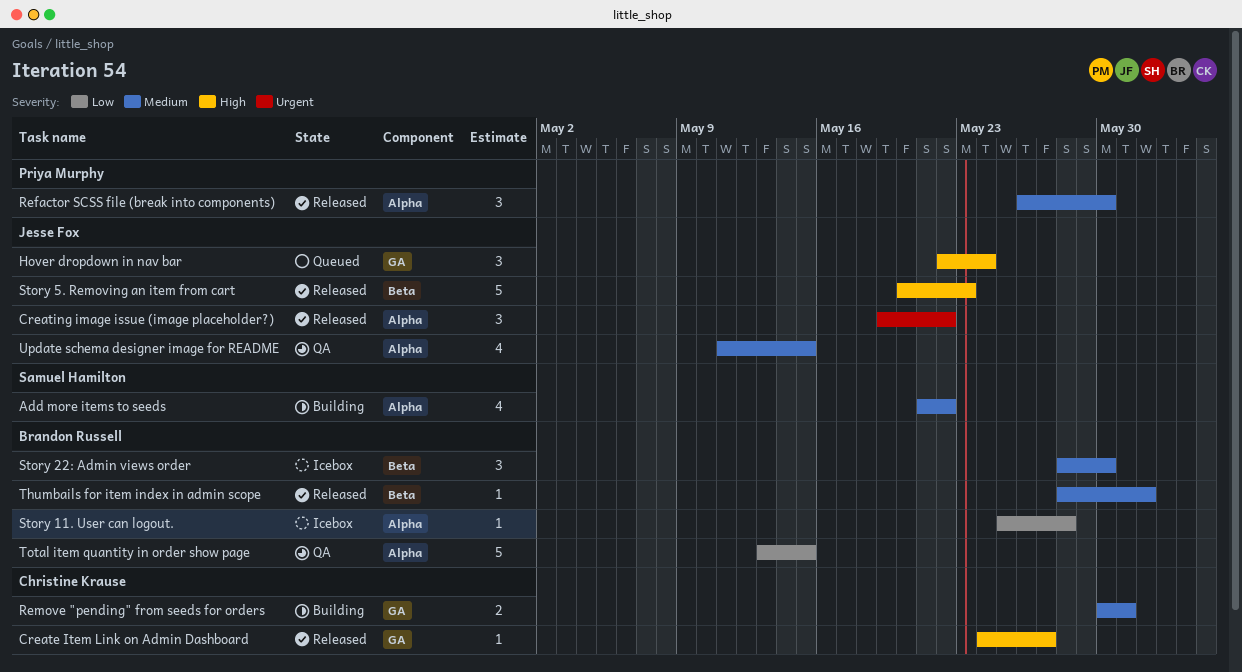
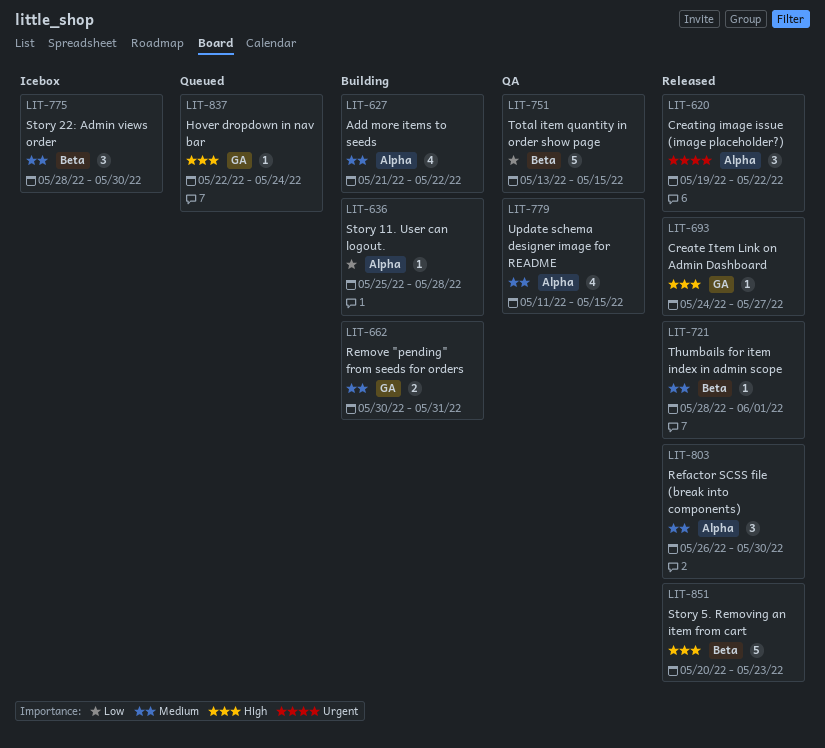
Hover dropdown in nav bar, estimate: 3 -> 1
Story 11. User can logout., status: Icebox -> Building
Total item quantity in order show page, label: Alpha -> Beta

